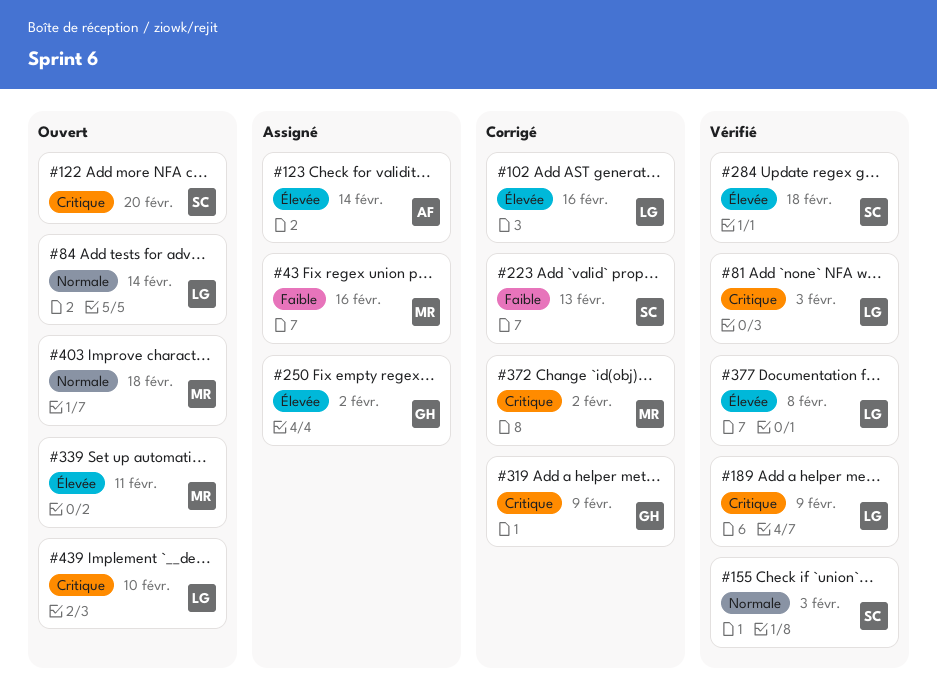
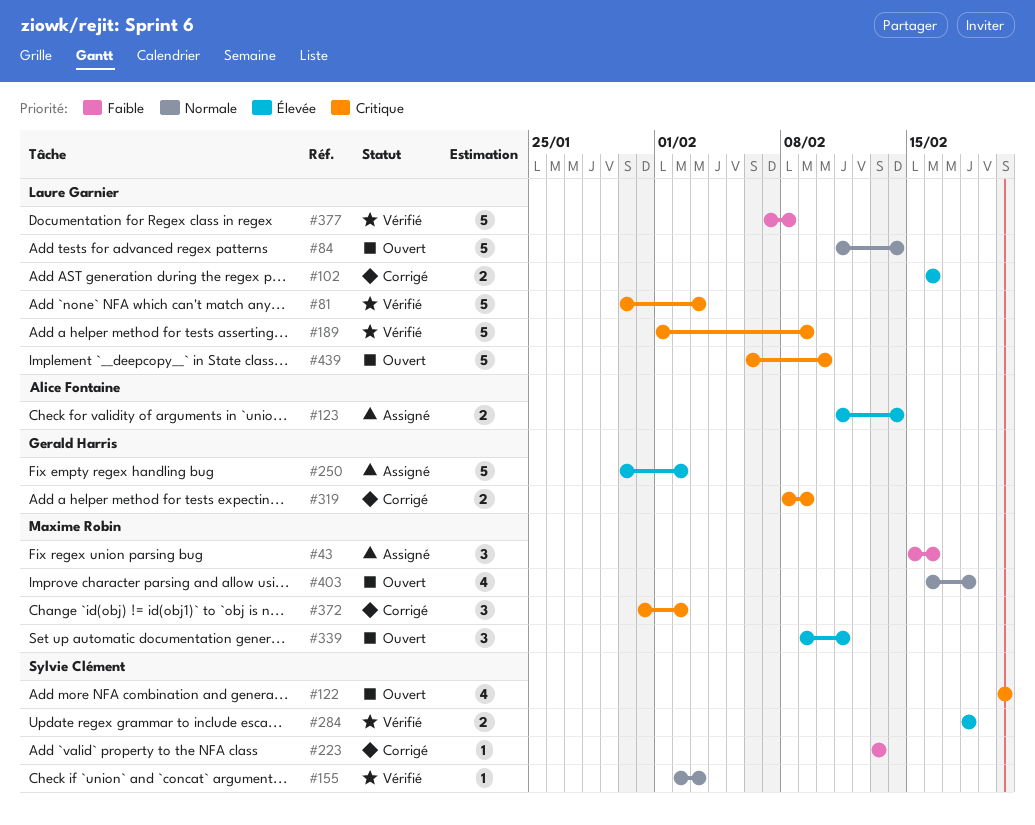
#377, priority: Élevée -> Faible

